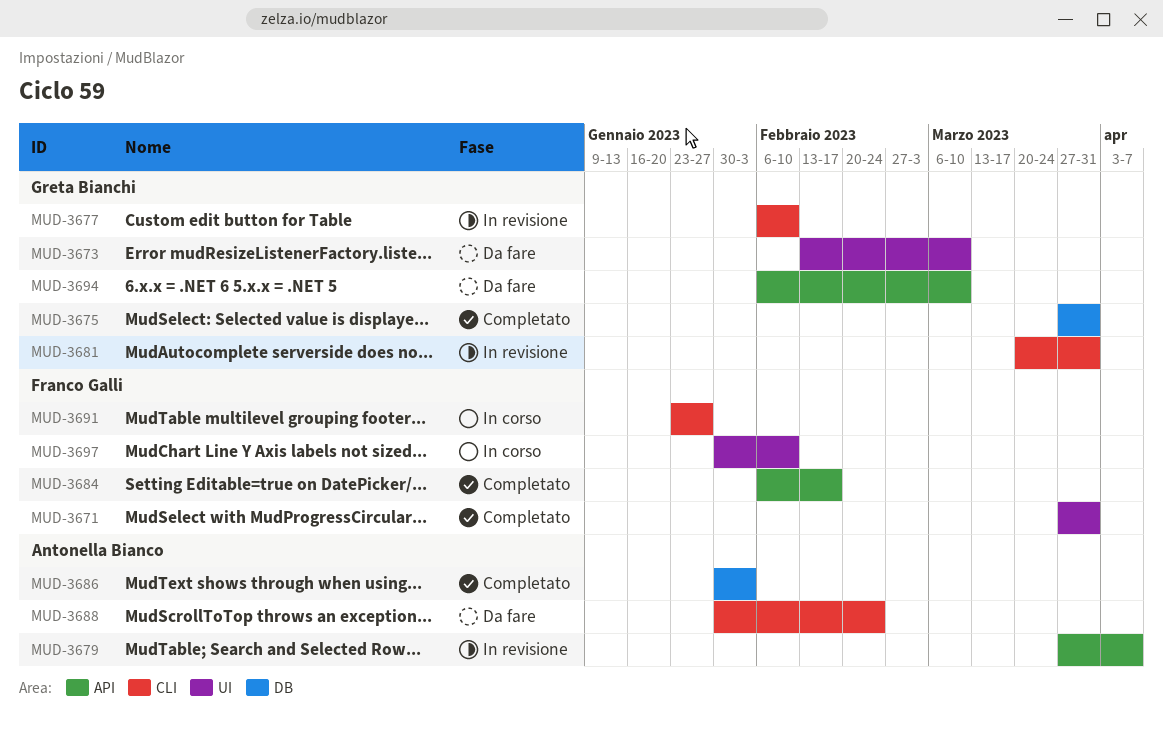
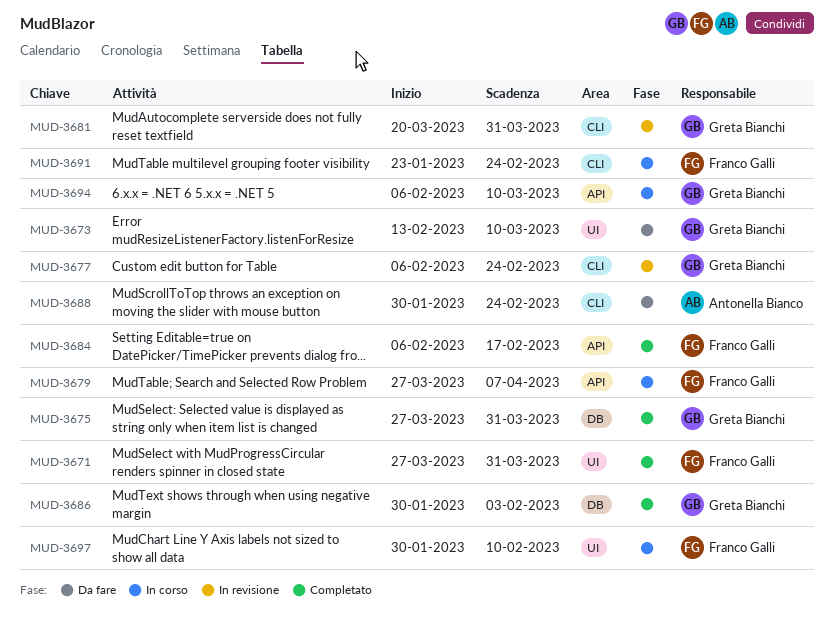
MUD-3677, due: Feb 10 -> Feb 24
MUD-3679, status: In revisione -> In corso
MUD-3679, owner: Antonella Bianco -> Franco Galli
MUD-3686, owner: Antonella Bianco -> Greta Bianchi
MUD-3691, due: Jan 27 -> Feb 24
MUD-3694, status: Da fare -> In corso

